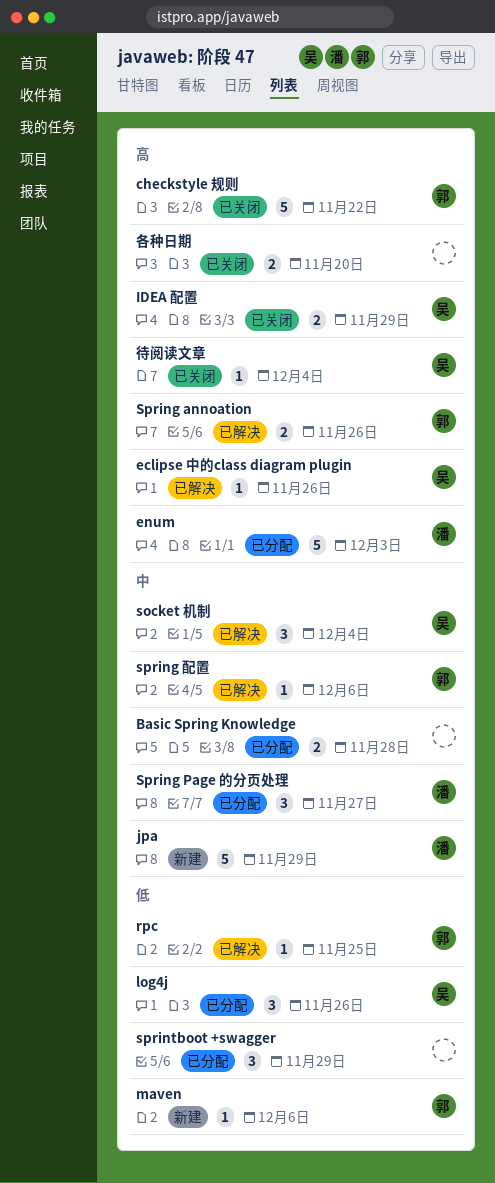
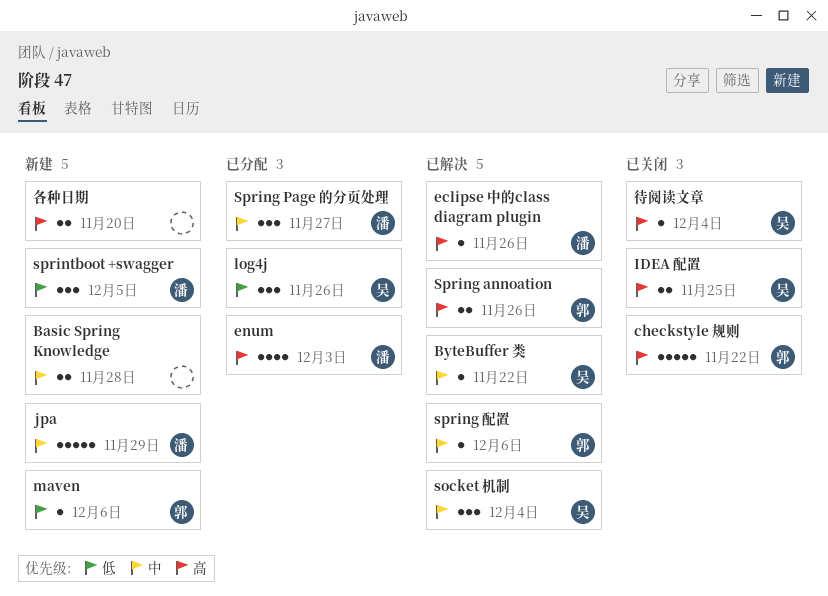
Basic Spring Knowledge, status: 已分配 -> 新建
ByteBuffer 类: none -> present
eclipse 中的class diagram plugin, owner: 吴 -> 潘
enum, estimate: 5 -> 4
IDEA 配置, due: Nov 29 -> Nov 25
rpc: present -> none
sprintboot +swagger, status: 已分配 -> 新建
sprintboot +swagger, owner: none -> 潘
sprintboot +swagger, due: Nov 29 -> Dec 5
各种日期, status: 已关闭 -> 新建

